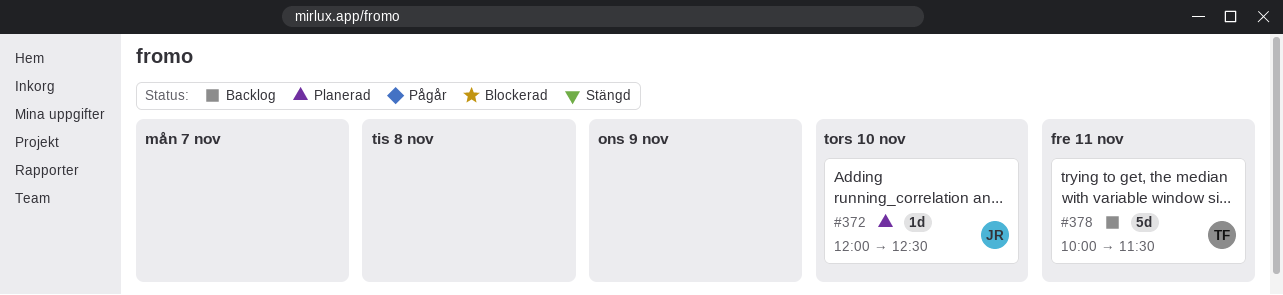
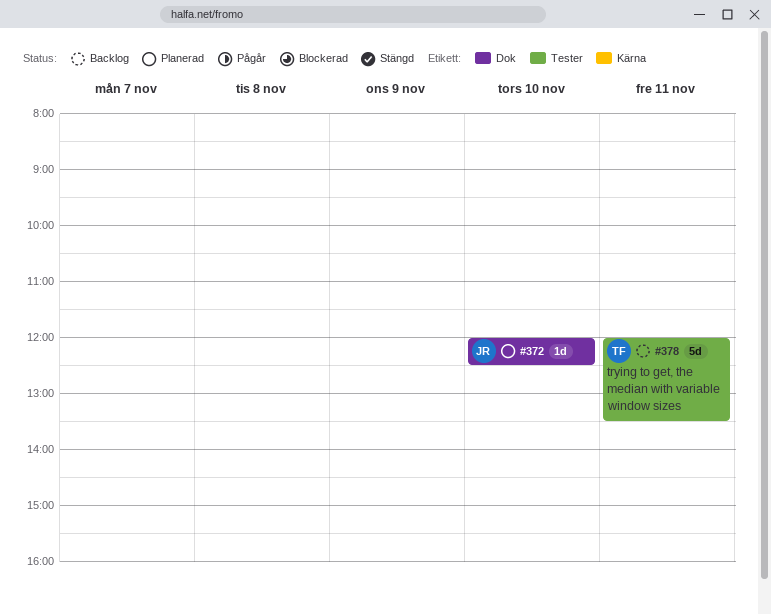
#378, begins: 10:00 -> 12:00
#378, ends: 11:30 -> 13:30

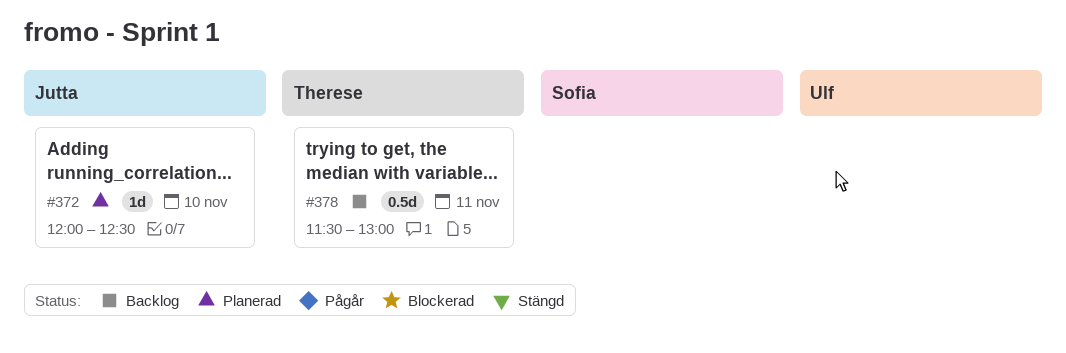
#378, estimate: 5d -> 0.5d
#378, begins: 12:00 -> 11:30
#378, ends: 13:30 -> 13:00

